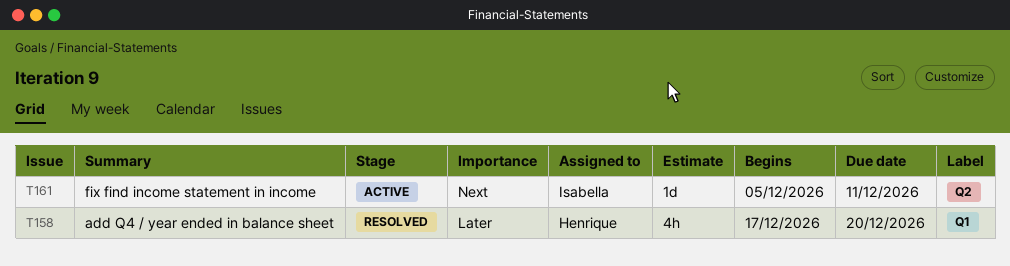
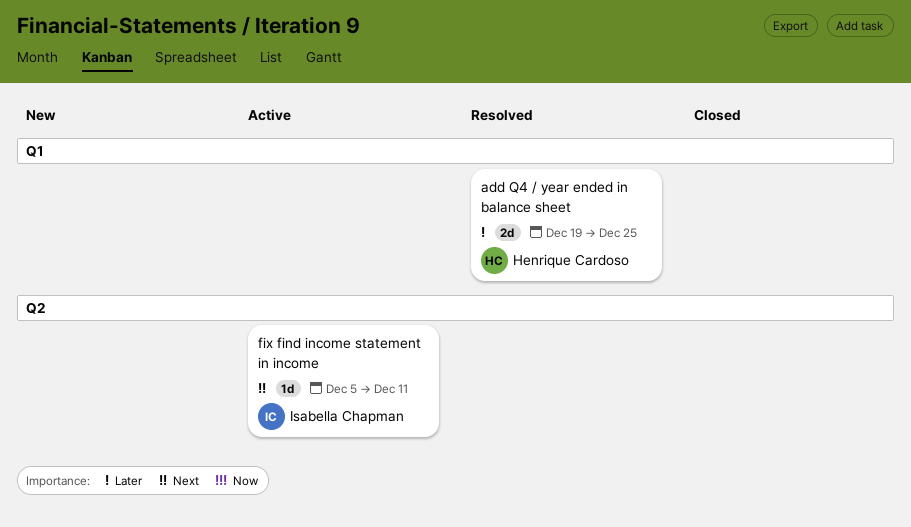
add Q4 / year ended in balance sheet, estimate: 4h -> 2d
add Q4 / year ended in balance sheet, start: Dec 17 -> Dec 19
add Q4 / year ended in balance sheet, due: Dec 20 -> Dec 25

